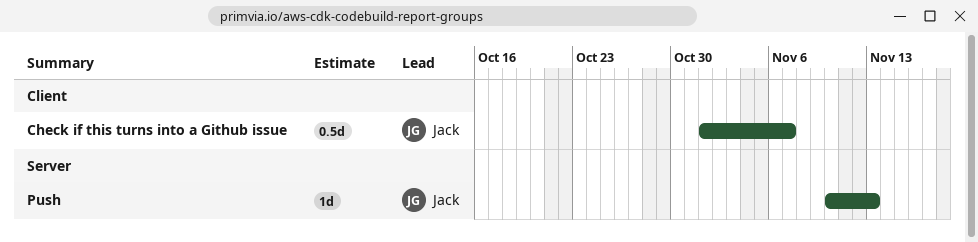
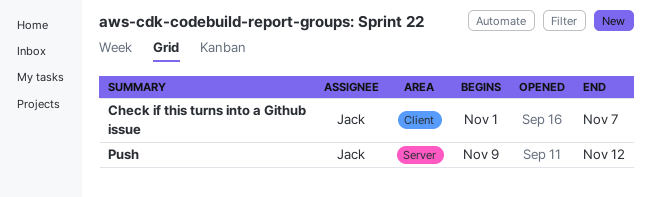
Push, start: Nov 10 -> Nov 9
Push, due: Nov 13 -> Nov 12

